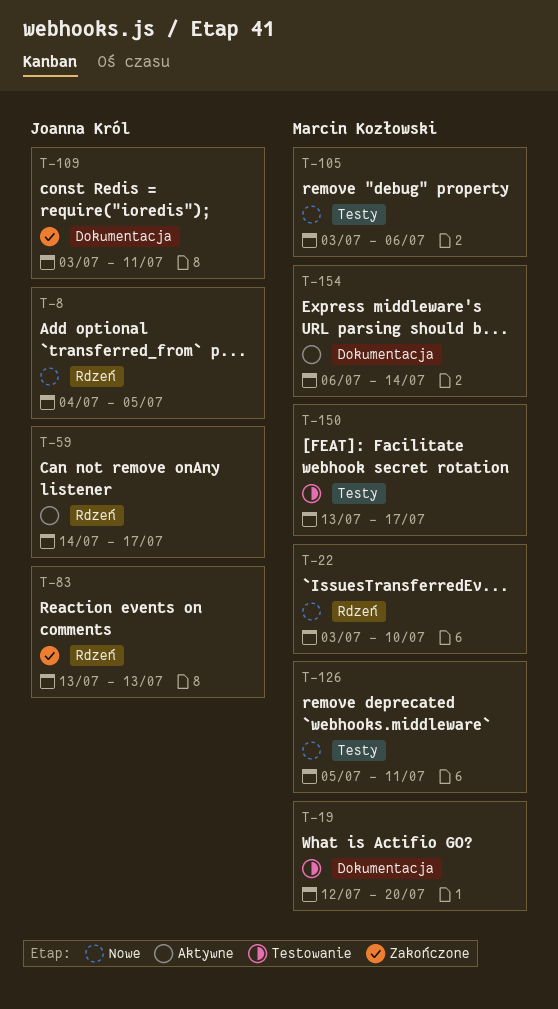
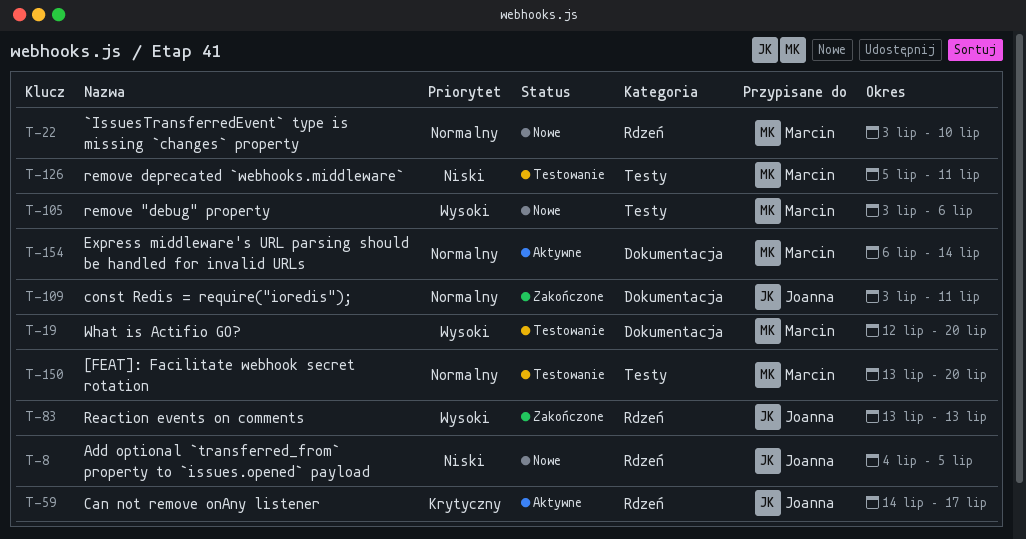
T-126, status: Nowe -> Testowanie
T-150, due: Jul 17 -> Jul 20

